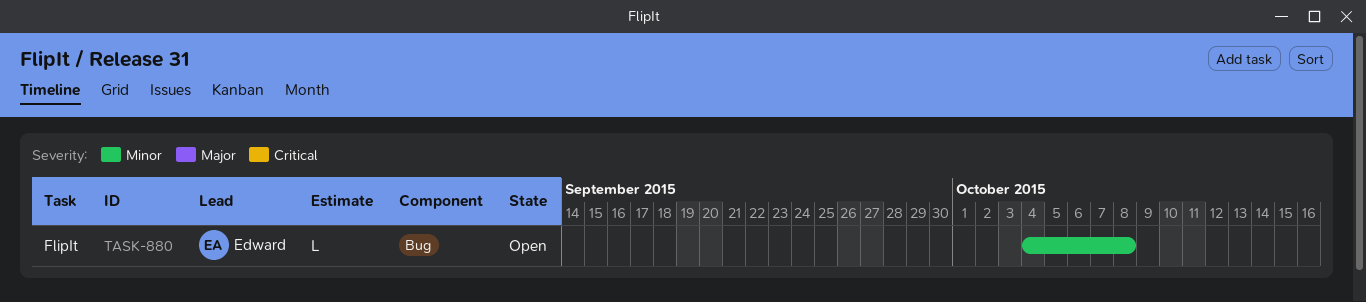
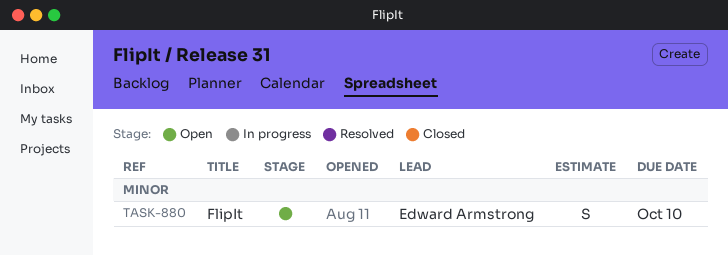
TASK-880, estimate: L -> S
TASK-880, due: Oct 8 -> Oct 10

